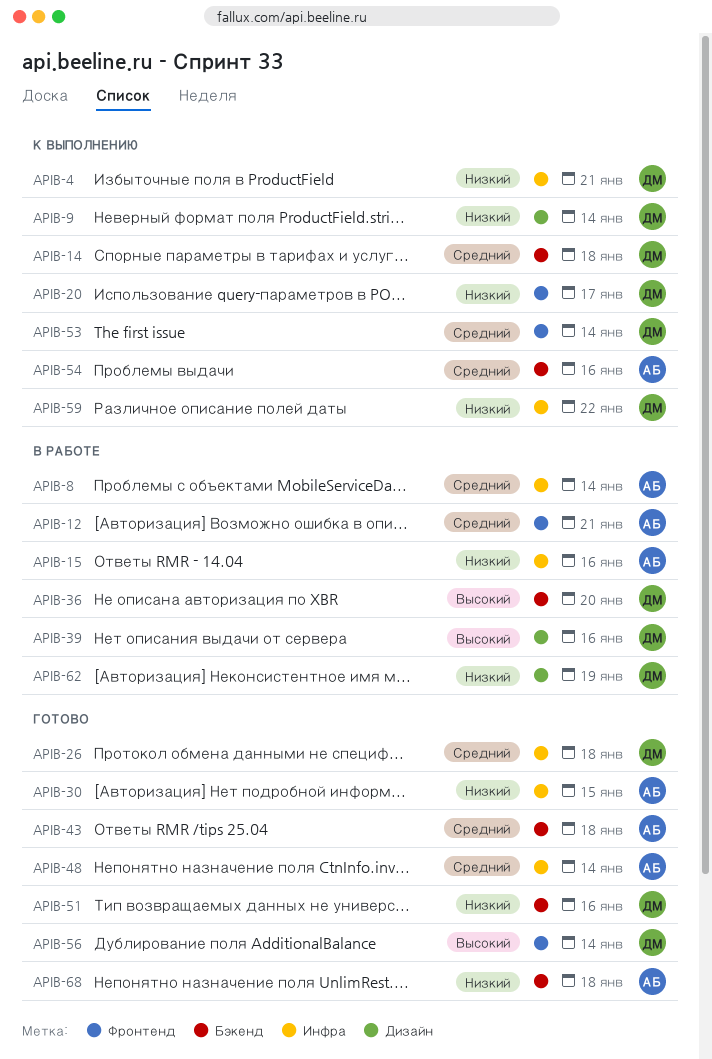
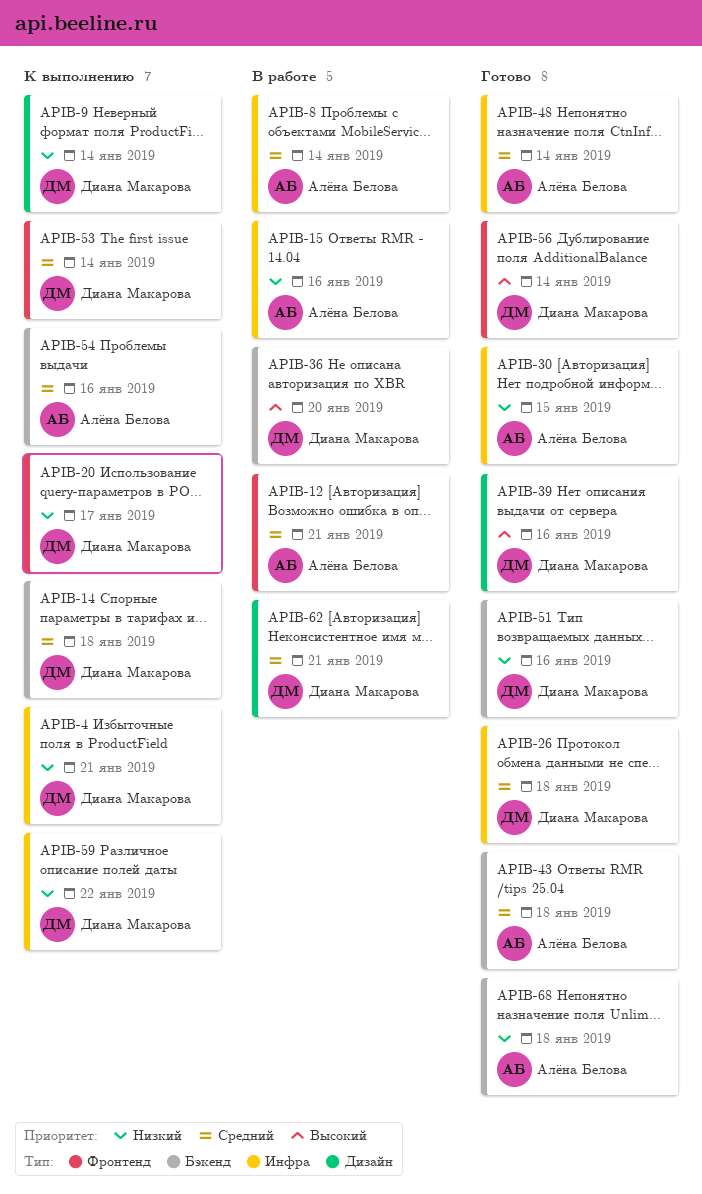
APIB-39, status: В работе -> Готово
APIB-62, priority: Низкий -> Средний
APIB-62, due: Jan 19 -> Jan 21

